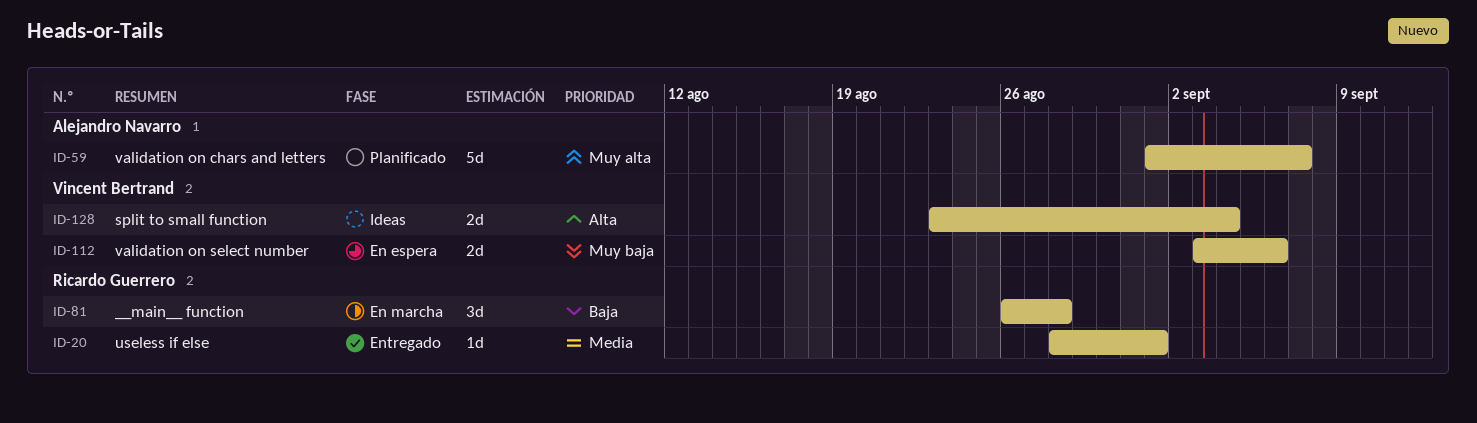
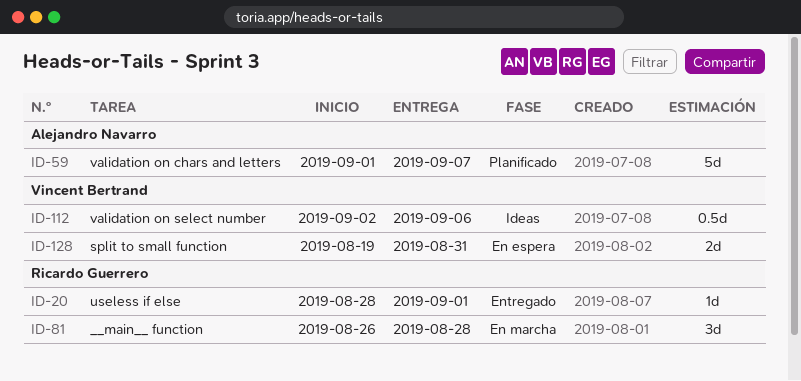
ID-112, status: En espera -> Ideas
ID-112, estimate: 2d -> 0.5d
ID-112, start: Sep 3 -> Sep 2
ID-128, status: Ideas -> En espera
ID-128, start: Aug 23 -> Aug 19
ID-128, due: Sep 4 -> Aug 31

